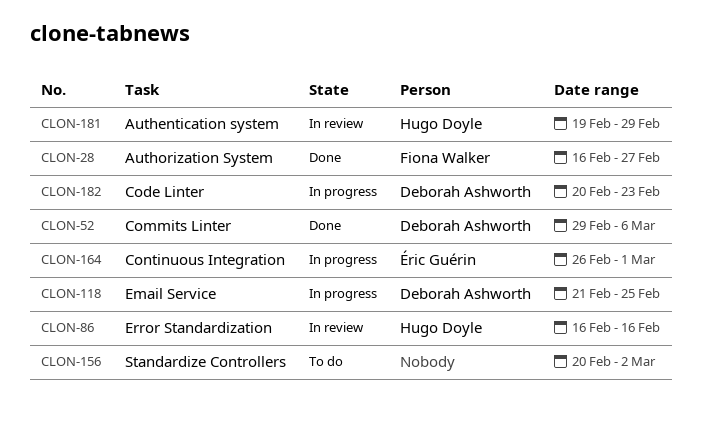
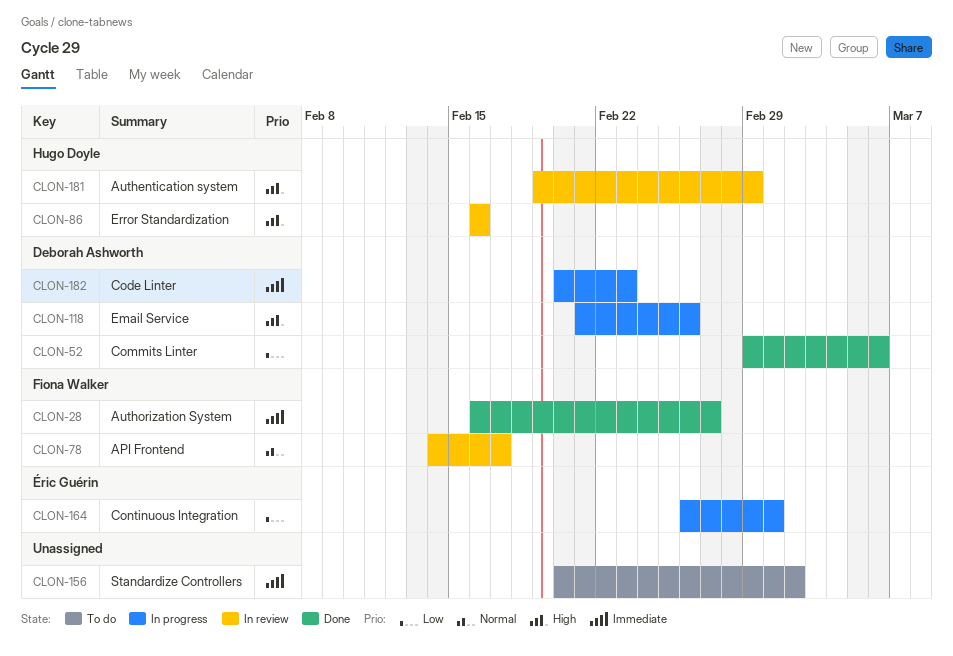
CLON-78: none -> present
CLON-118, due: Feb 25 -> Feb 26

